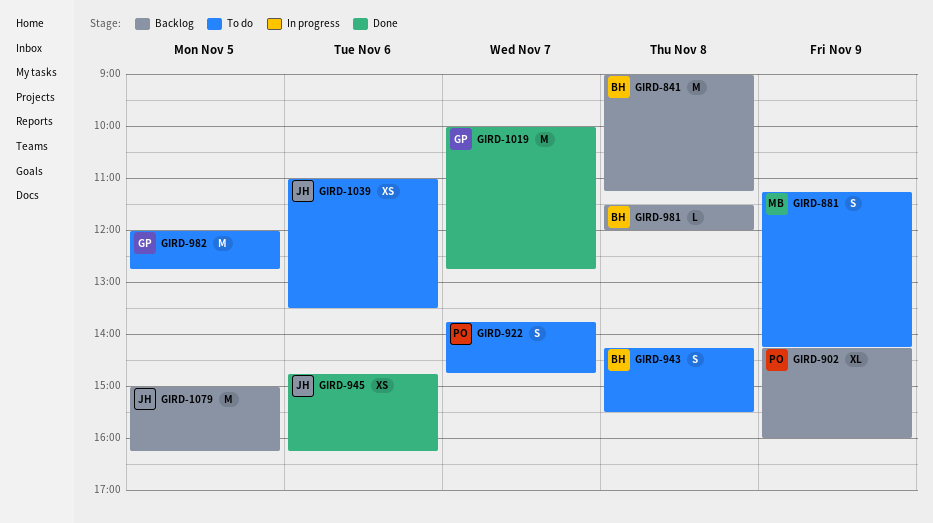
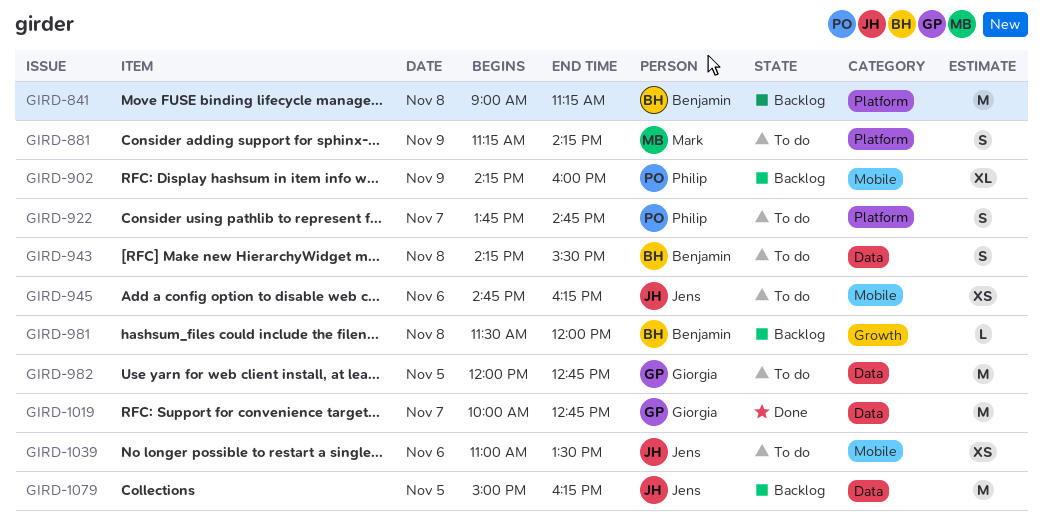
GIRD-945, status: Done -> To do

